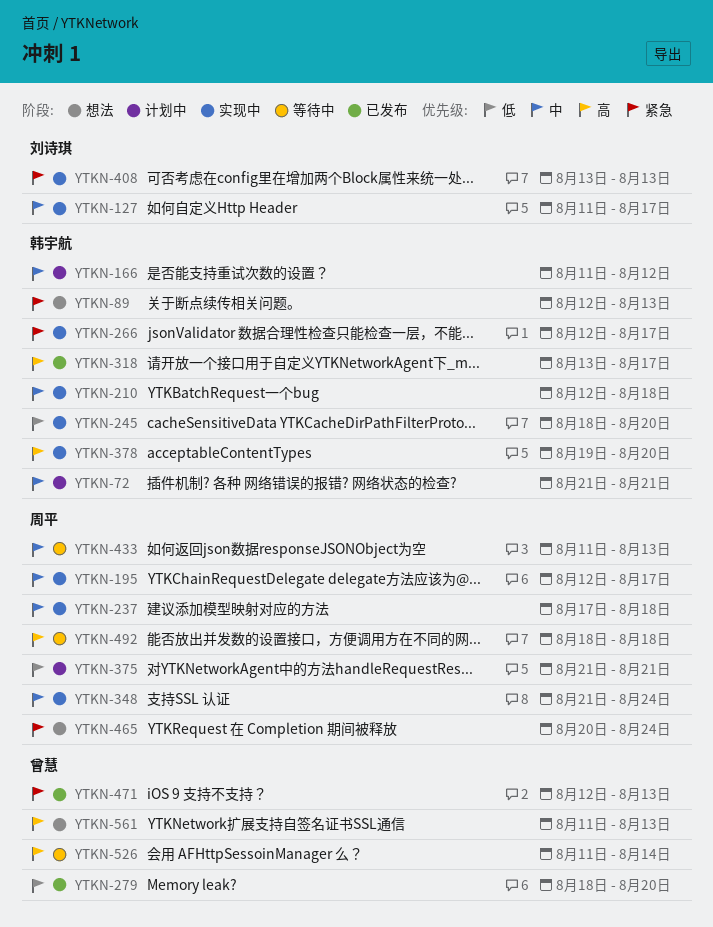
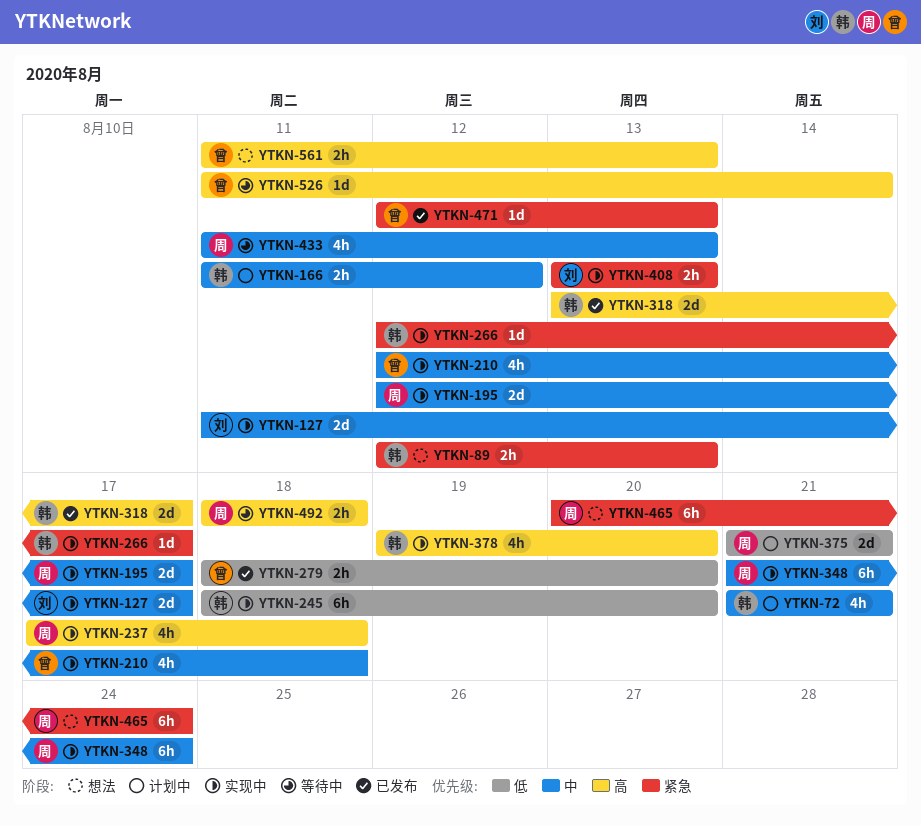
YTKN-210, owner: 韩宇航 -> 曾慧
YTKN-237, priority: 中 -> 高

